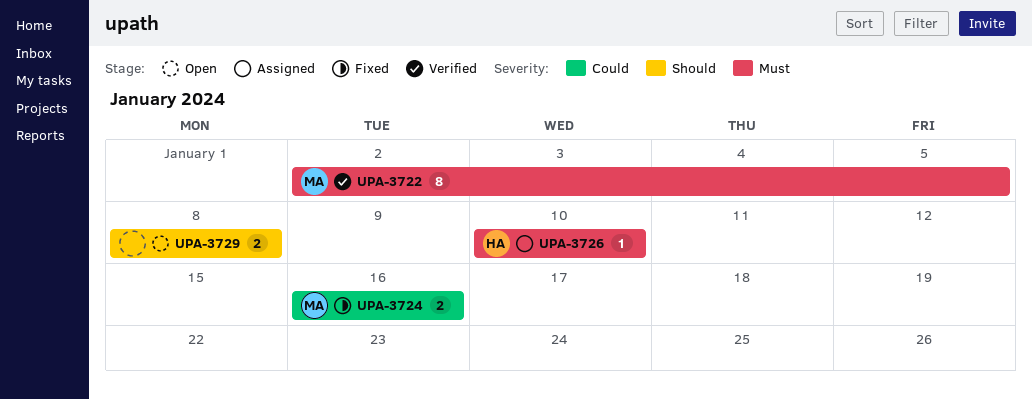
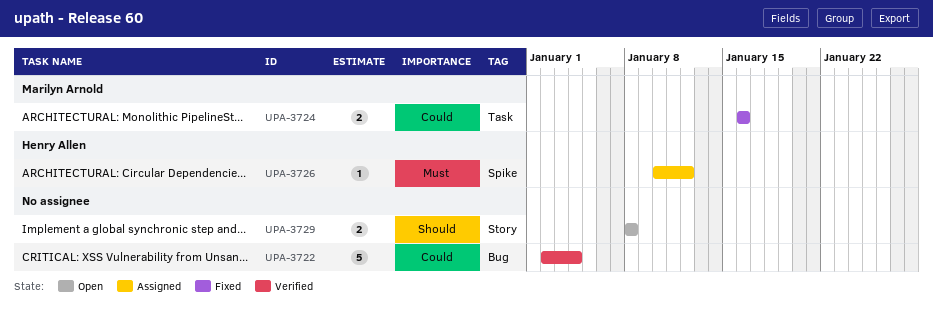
UPA-3722, owner: Marilyn Arnold -> none
UPA-3722, priority: Must -> Could
UPA-3722, estimate: 8 -> 5
UPA-3722, due: Jan 5 -> Jan 4
UPA-3726, due: Jan 10 -> Jan 12

